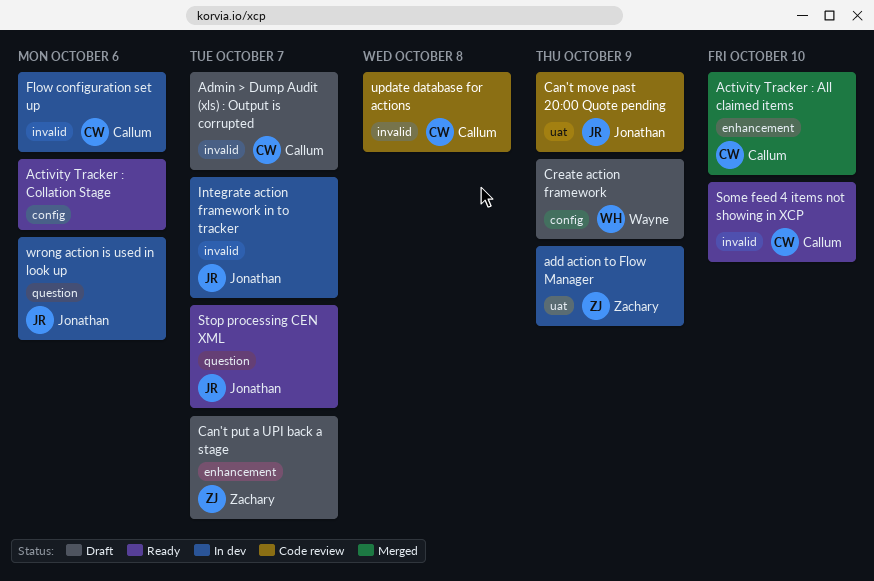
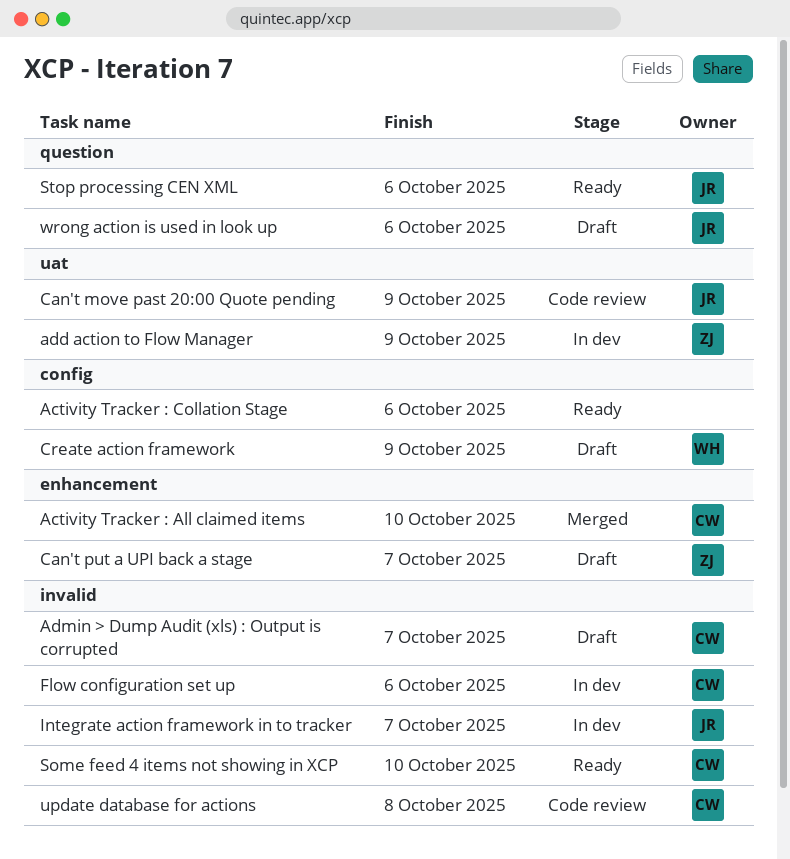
Stop processing CEN XML, due: Oct 7 -> Oct 6
wrong action is used in look up, status: In dev -> Draft

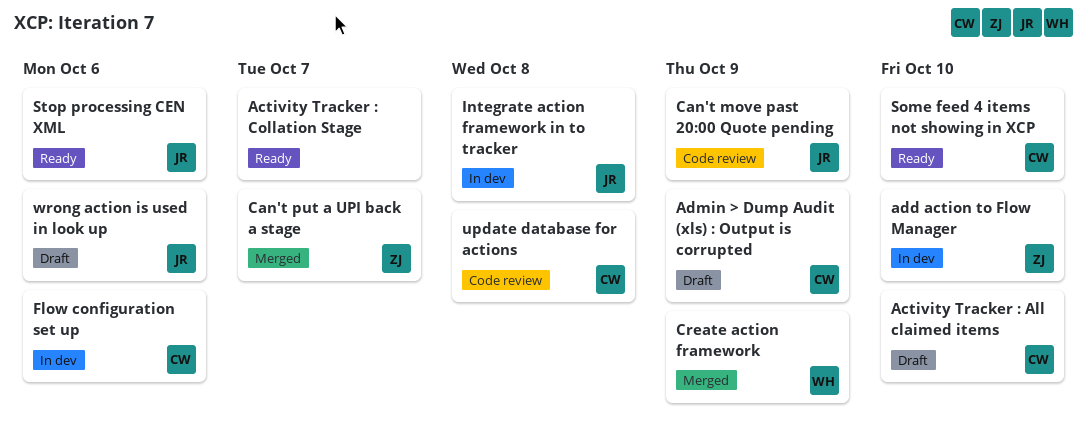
Activity Tracker : All claimed items, status: Merged -> Draft
Activity Tracker : Collation Stage, due: Oct 6 -> Oct 7
add action to Flow Manager, due: Oct 9 -> Oct 10
Admin > Dump Audit (xls) : Output is corrupted, due: Oct 7 -> Oct 9
Can't put a UPI back a stage, status: Draft -> Merged
Create action framework, status: Draft -> Merged
Integrate action framework in to tracker, due: Oct 7 -> Oct 8

